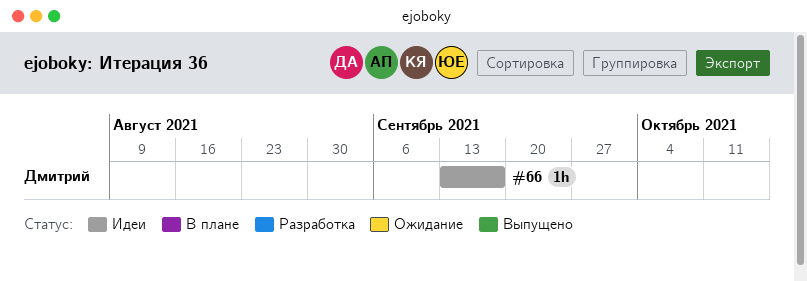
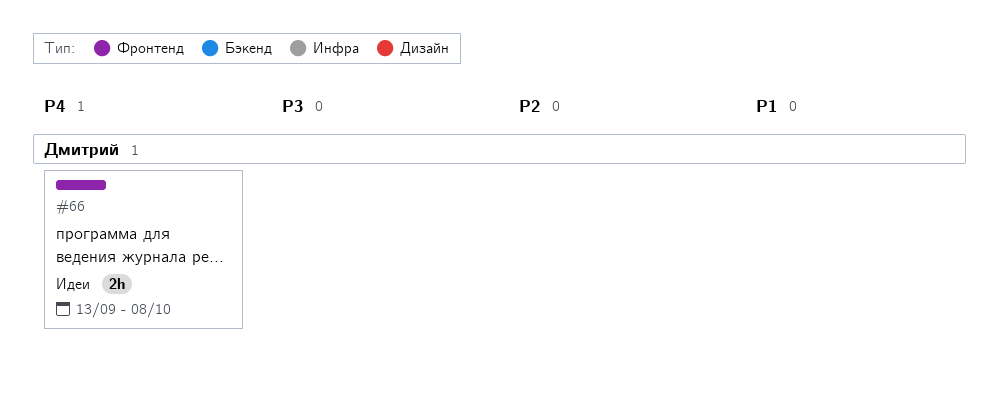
#66, estimate: 1h -> 2h
#66, due: Sep 17 -> Oct 8

